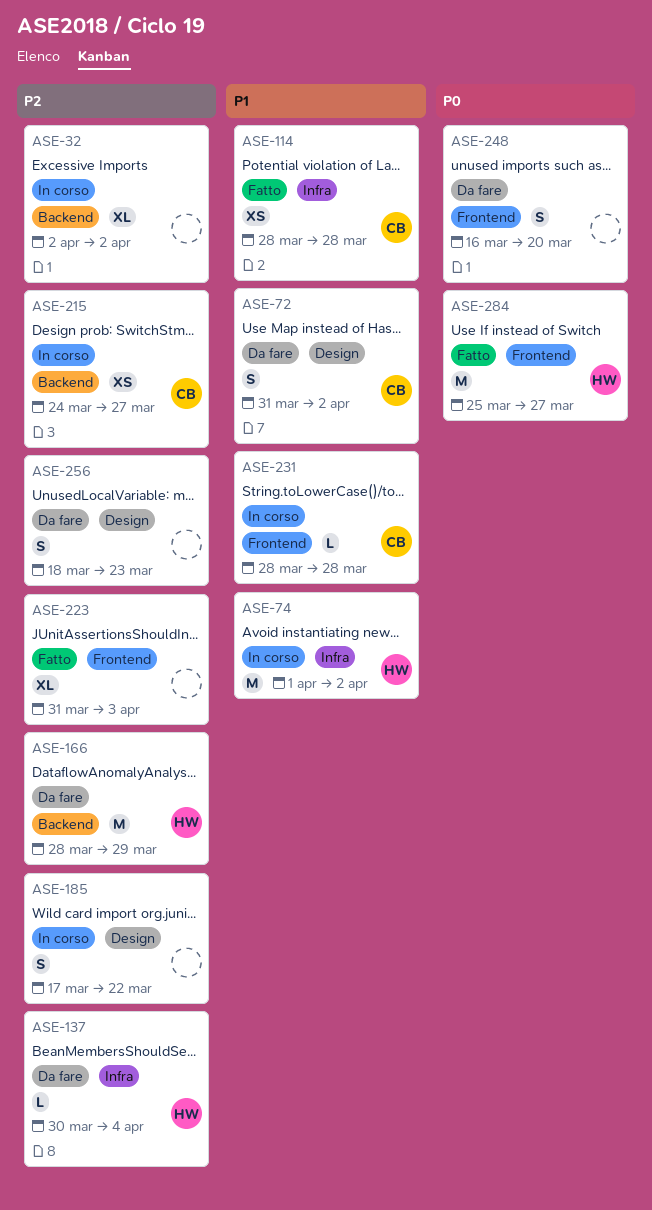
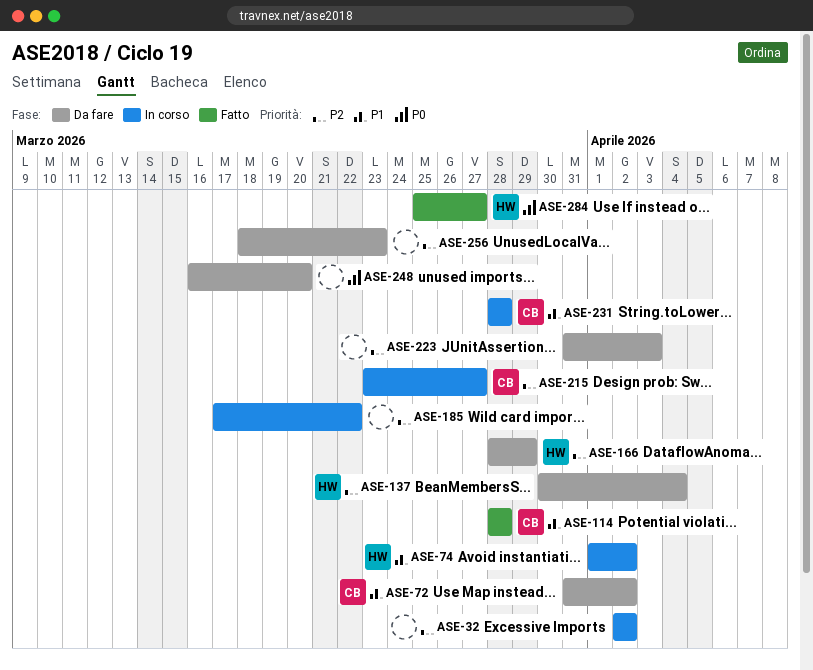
ASE-215, start: Mar 24 -> Mar 23
ASE-223, status: Fatto -> Da fare

